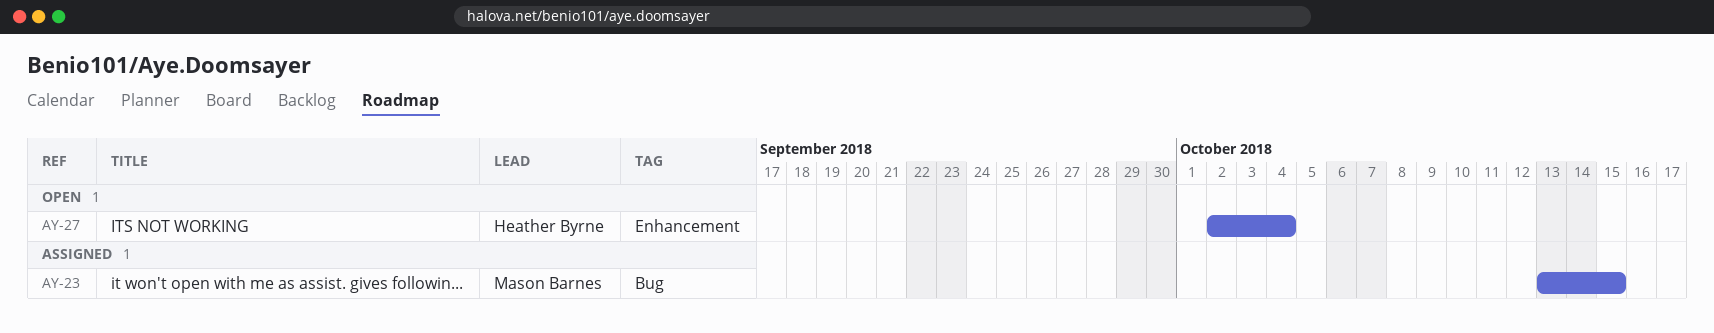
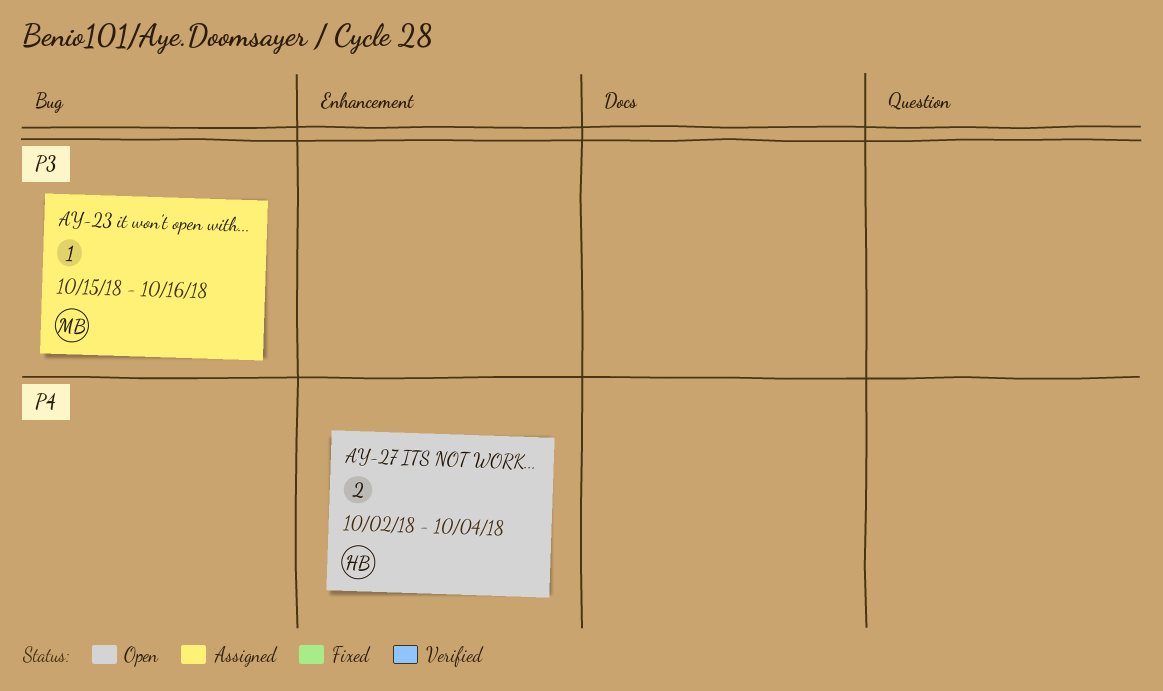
AY-23, start: Oct 13 -> Oct 15
AY-23, due: Oct 15 -> Oct 16

